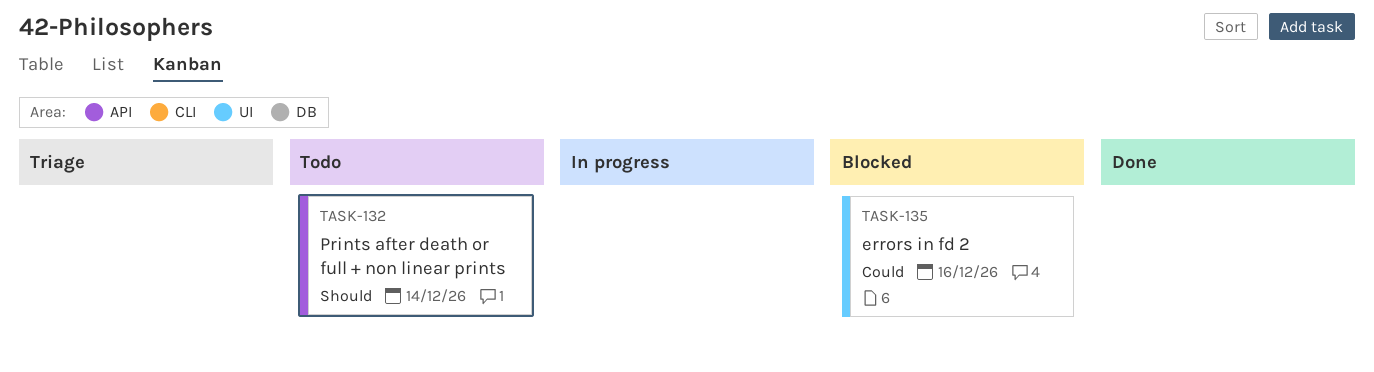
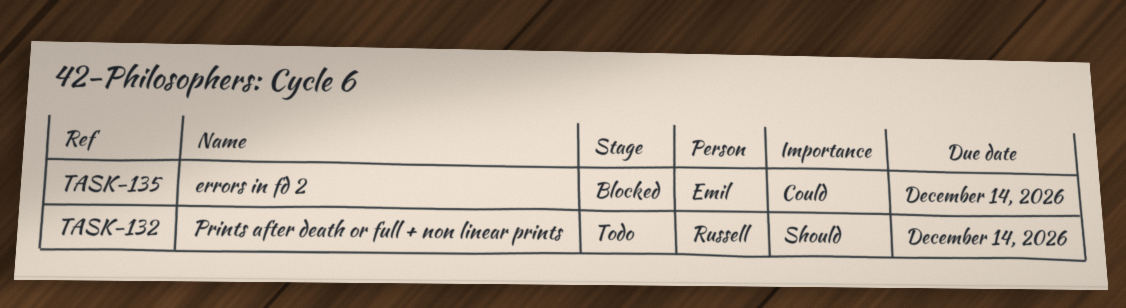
TASK-135, due: Dec 16 -> Dec 14

